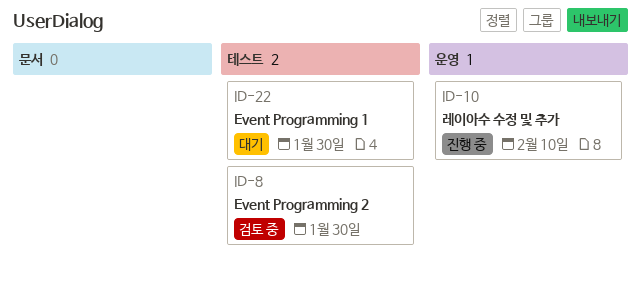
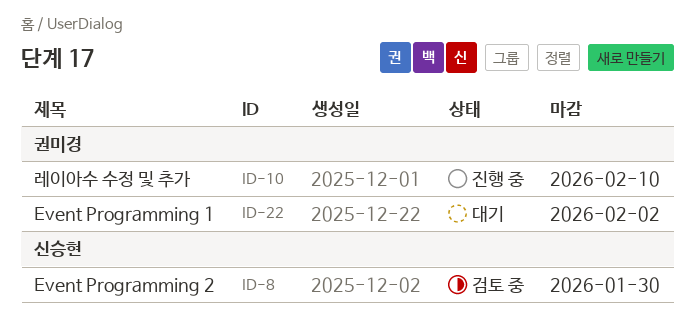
ID-22, due: Jan 30 -> Feb 2

